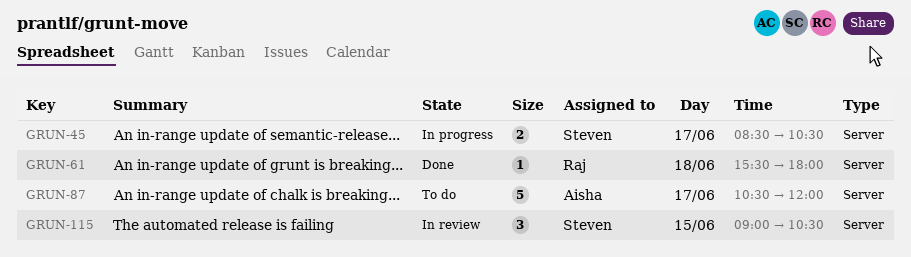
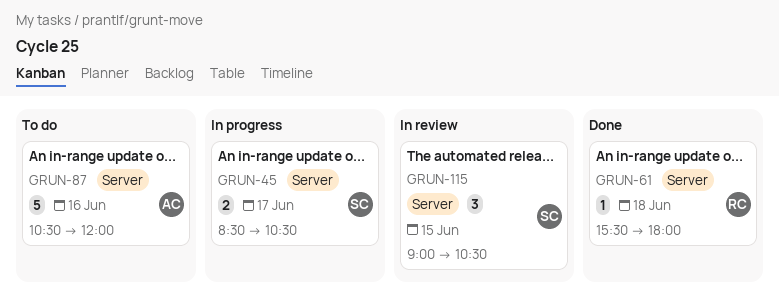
GRUN-87, day: Jun 17 -> Jun 16

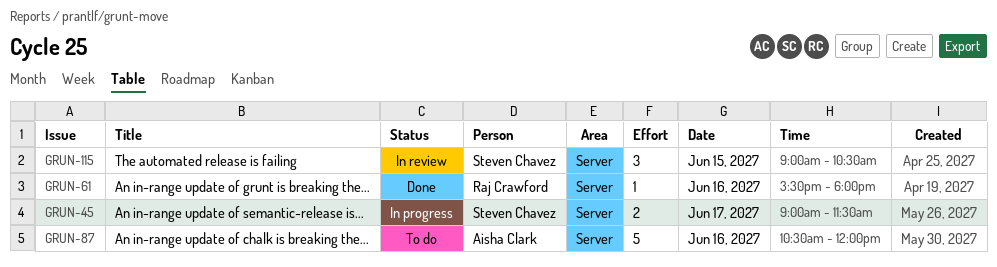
GRUN-45, begins: 08:30 -> 09:00
GRUN-45, ends: 10:30 -> 11:30
GRUN-61, day: Jun 18 -> Jun 16

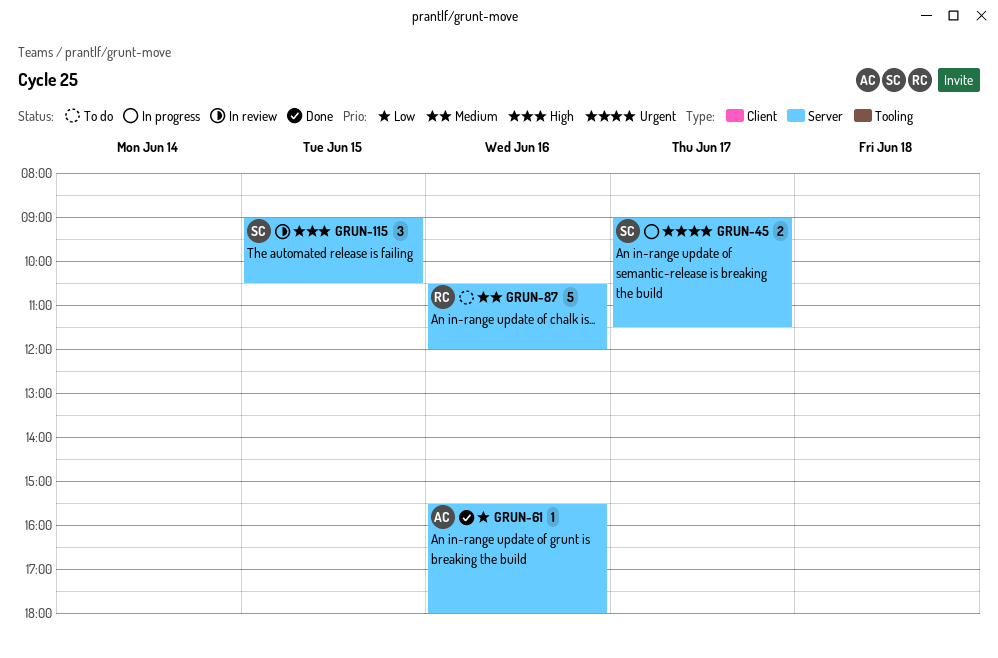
GRUN-61, owner: Raj Crawford -> Aisha Clark
GRUN-87, owner: Aisha Clark -> Raj Crawford

